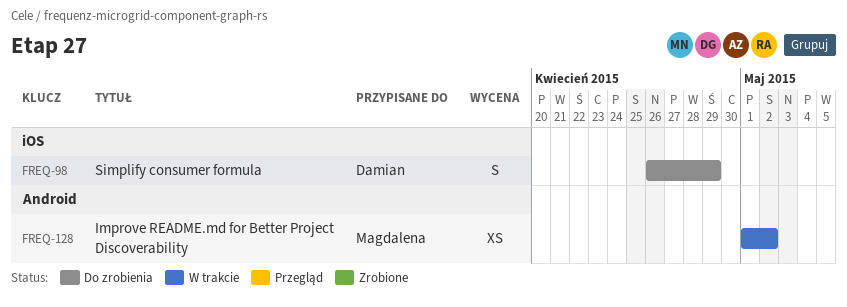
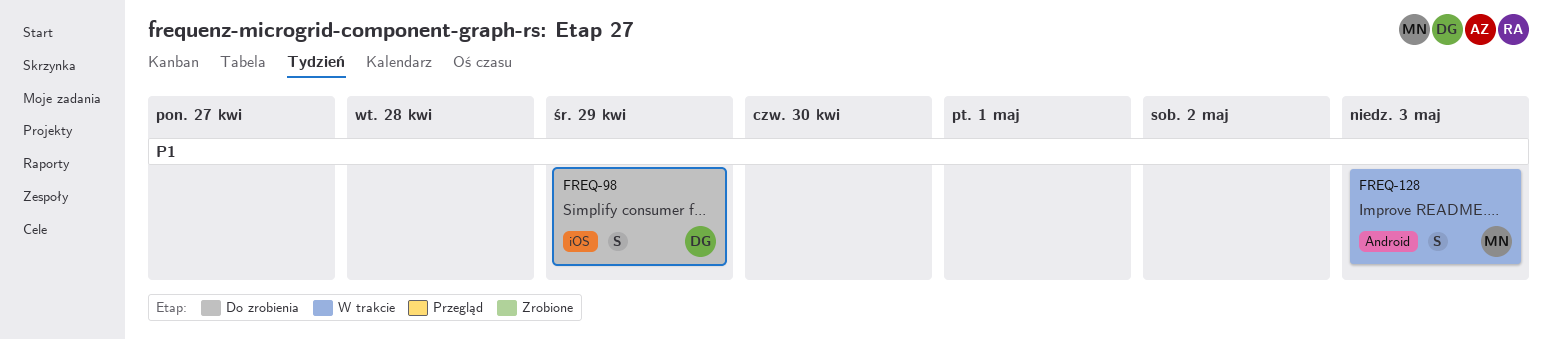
FREQ-128, estimate: XS -> S
FREQ-128, due: May 2 -> May 3

